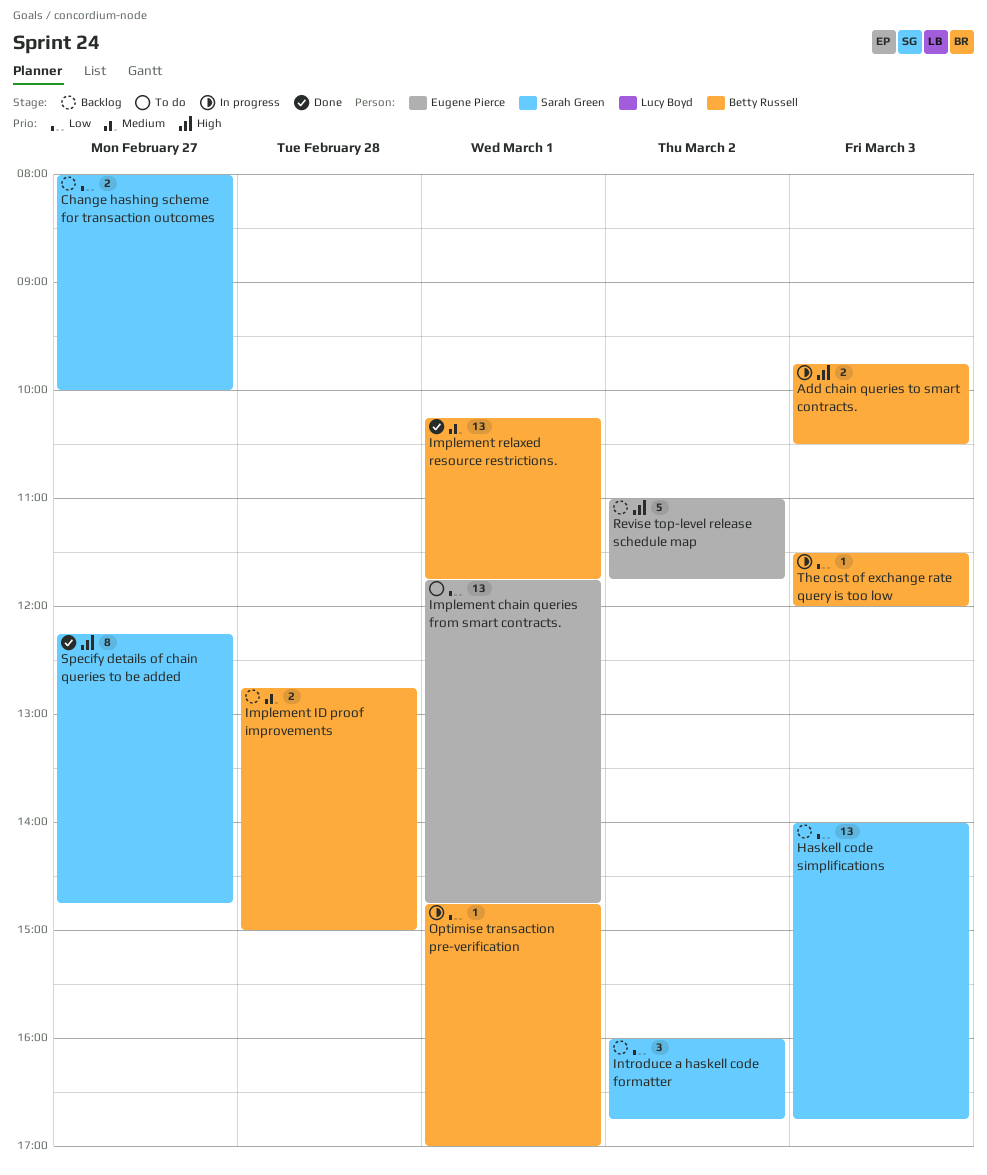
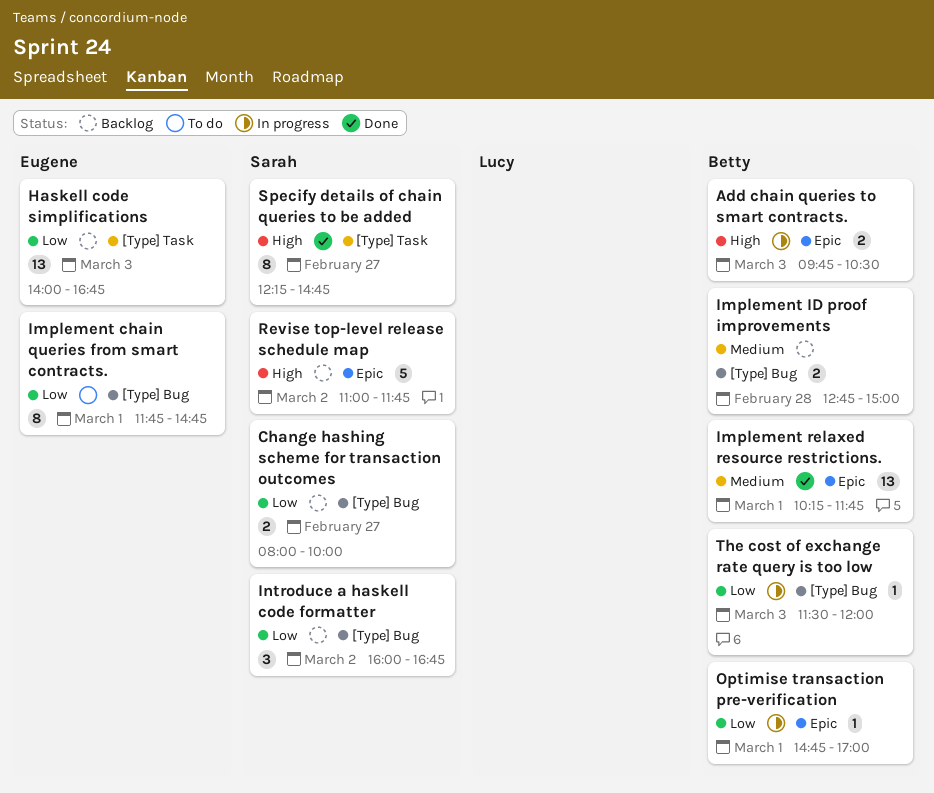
Haskell code simplifications, owner: Sarah Green -> Eugene Pierce
Implement chain queries from smart contracts., estimate: 13 -> 8
Revise top-level release schedule map, owner: Eugene Pierce -> Sarah Green

